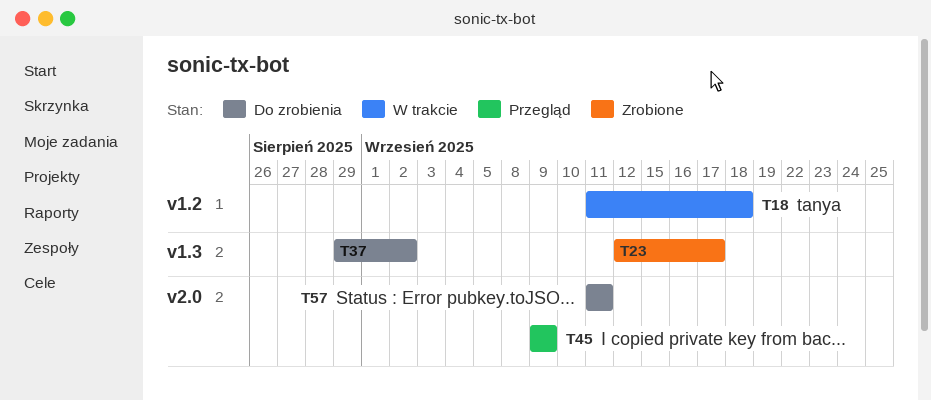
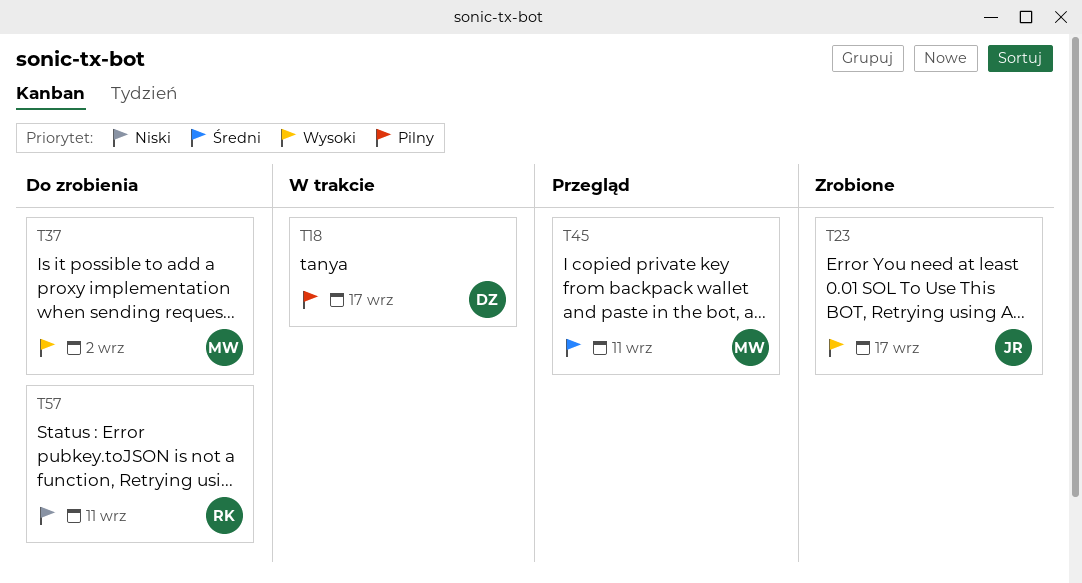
T18, due: Sep 18 -> Sep 17
T45, due: Sep 9 -> Sep 11

